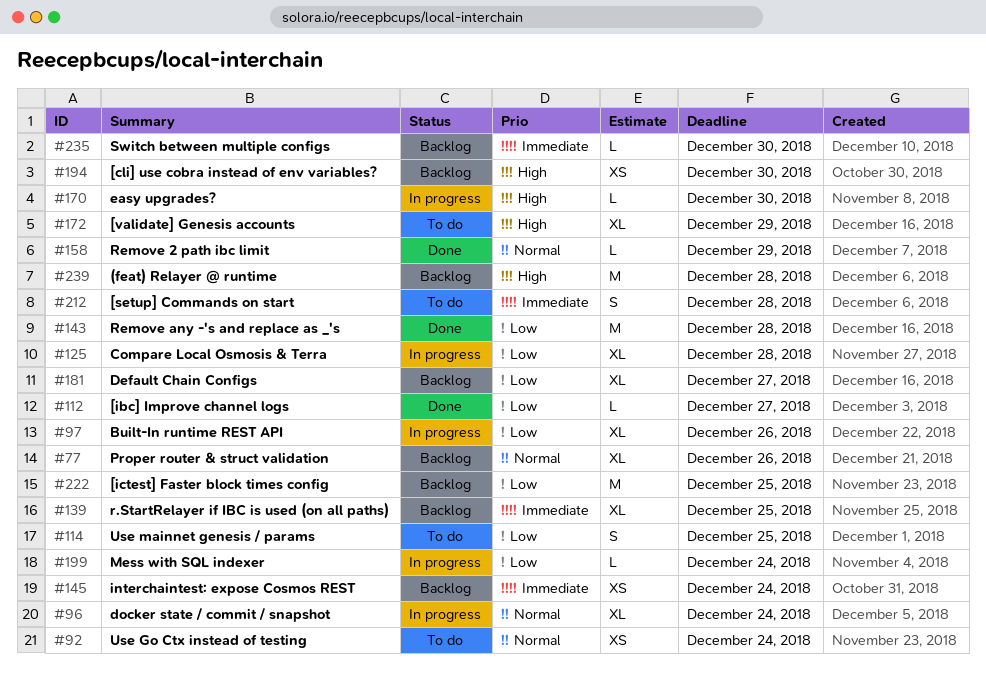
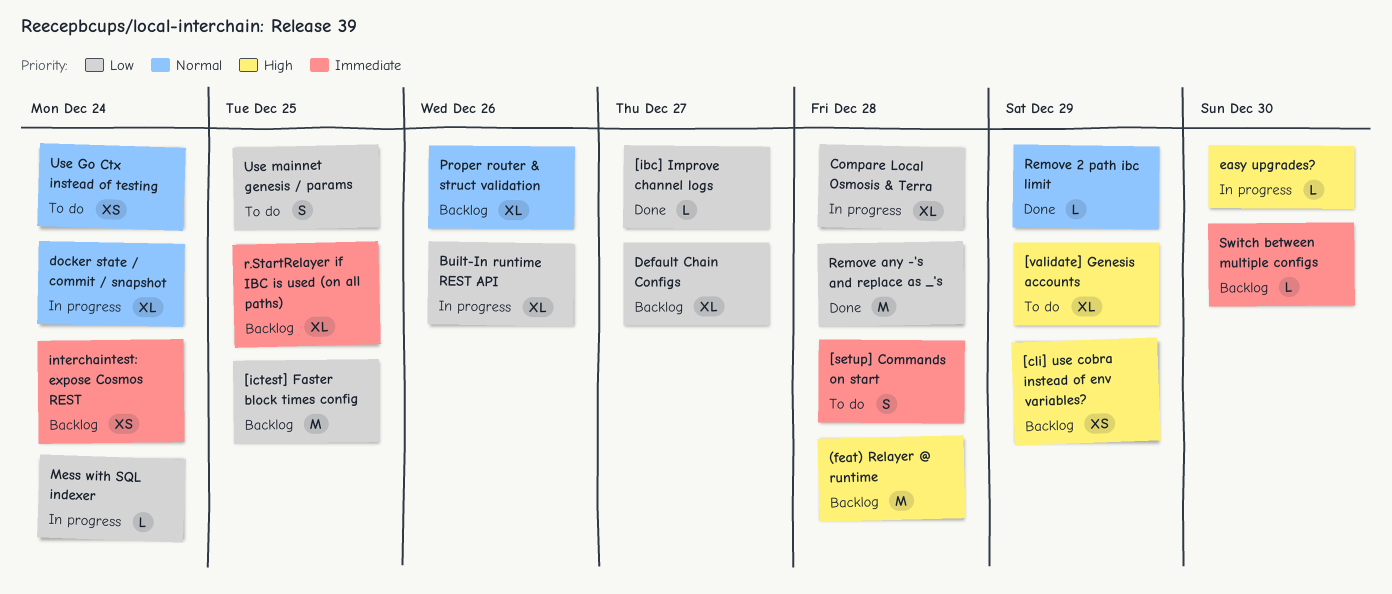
[cli] use cobra instead of env variables?, due: Dec 30 -> Dec 29

